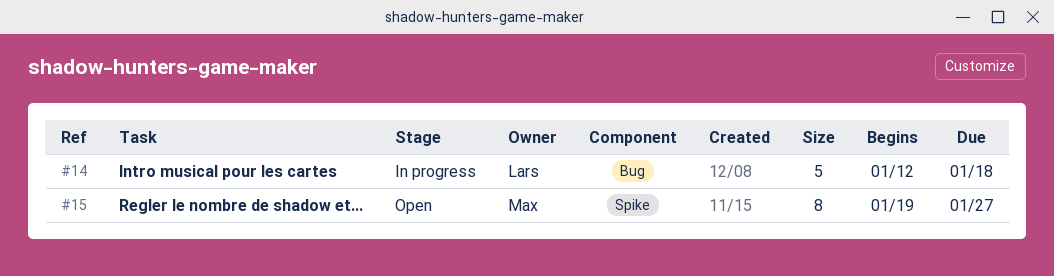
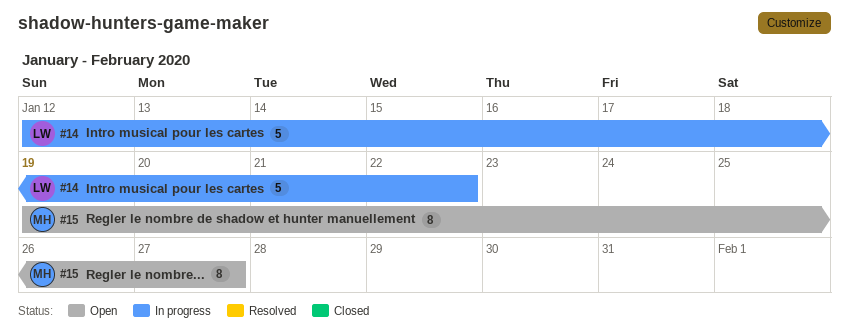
#14, due: Jan 18 -> Jan 22

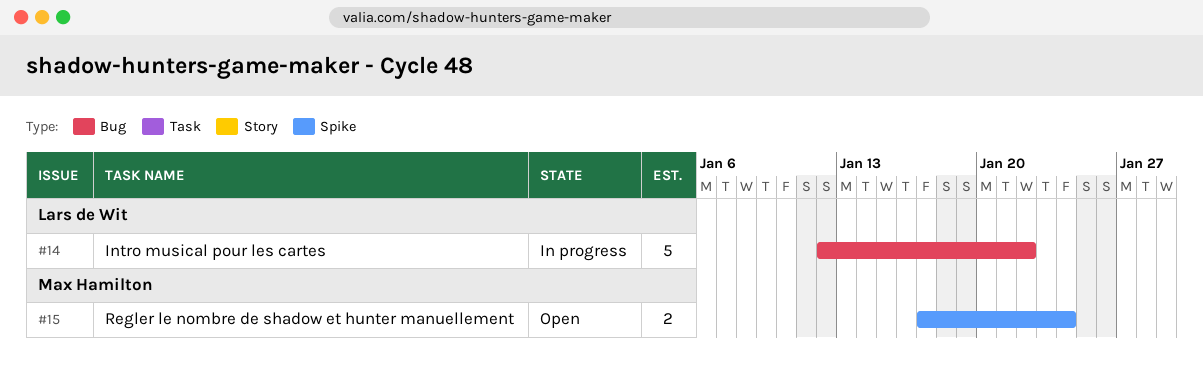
#15, estimate: 8 -> 2
#15, start: Jan 19 -> Jan 17
#15, due: Jan 27 -> Jan 24

